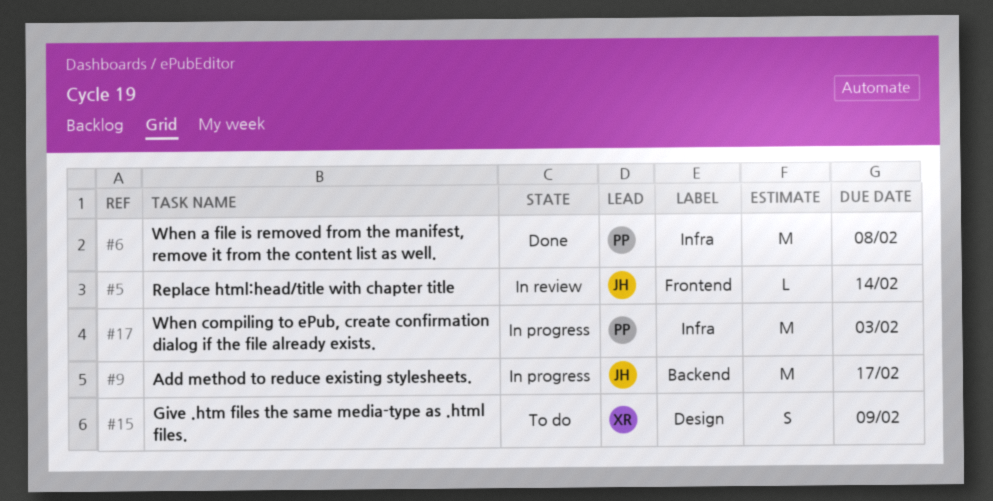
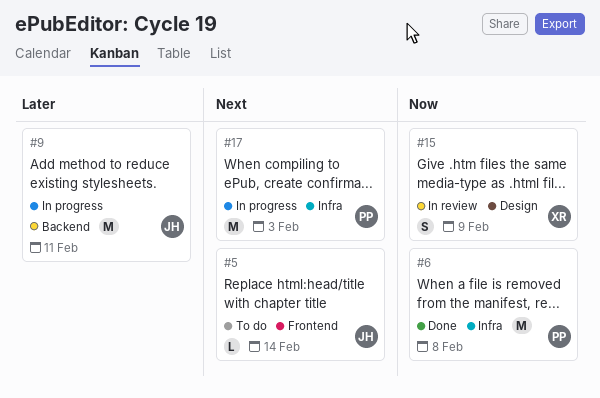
#5, status: In review -> To do
#9, due: Feb 17 -> Feb 11
#15, status: To do -> In review

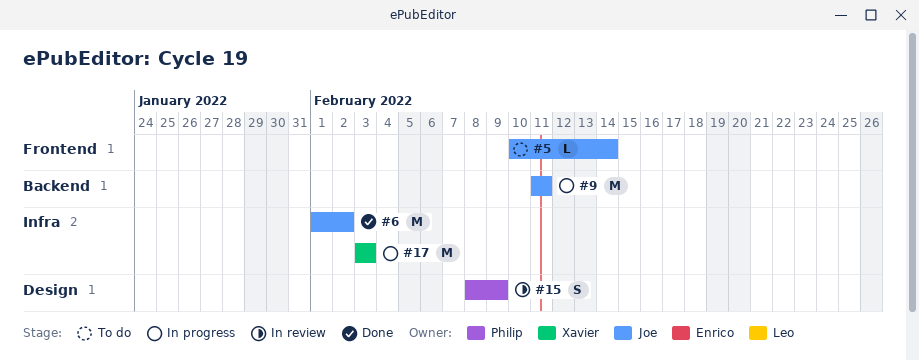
#6, owner: Philip -> Joe
#6, due: Feb 8 -> Feb 2
#15, owner: Xavier -> Philip
#17, owner: Philip -> Xavier

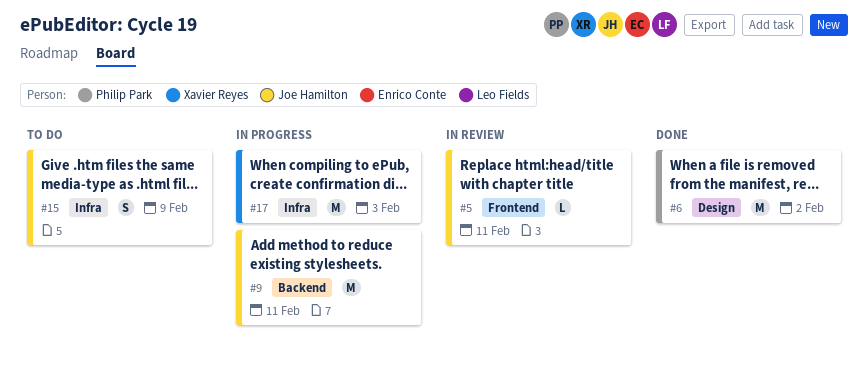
#5, status: To do -> In review
#5, due: Feb 14 -> Feb 11
#6, owner: Joe Hamilton -> Philip Park
#6, label: Infra -> Design
#15, status: In review -> To do
#15, owner: Philip Park -> Joe Hamilton
#15, label: Design -> Infra

